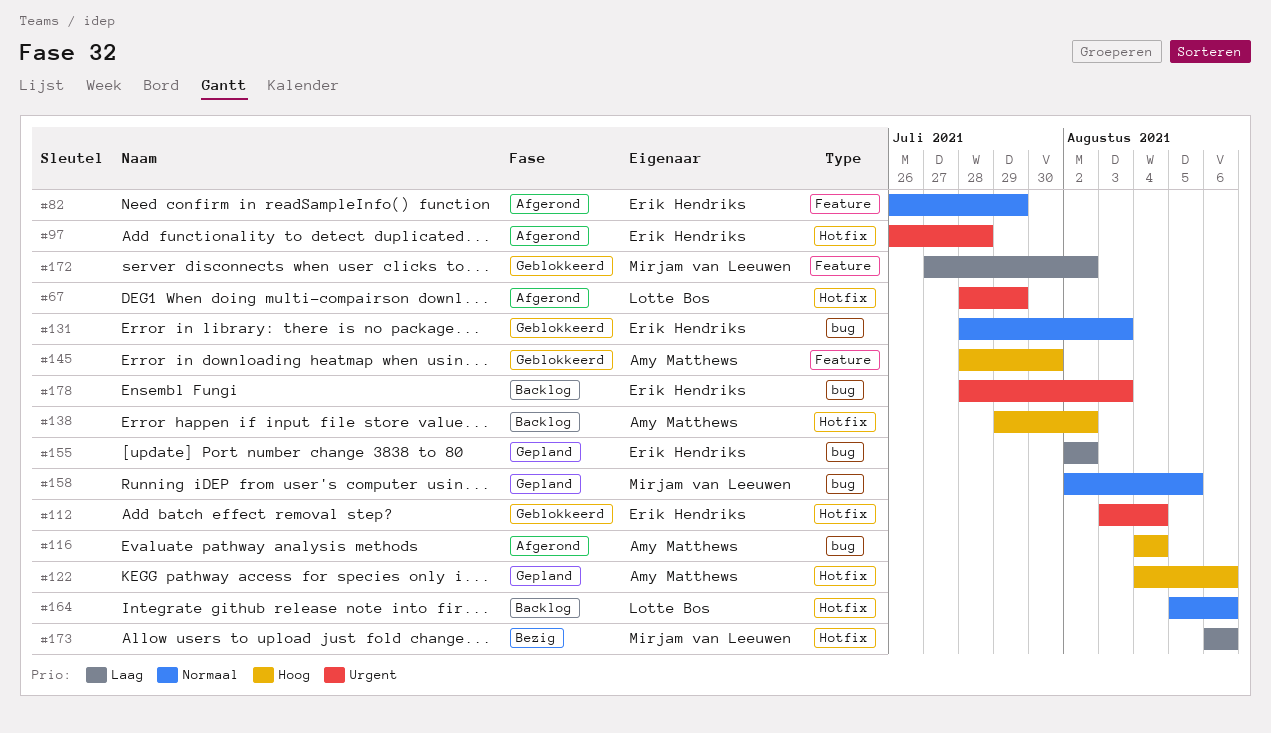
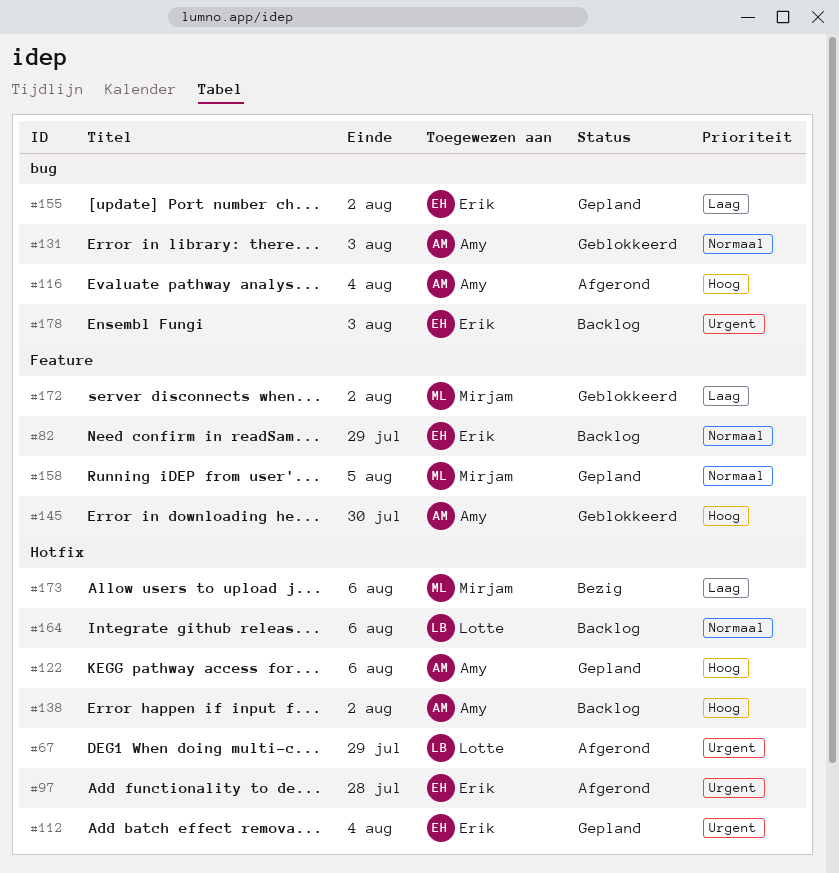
#82, status: Afgerond -> Backlog
#112, status: Geblokkeerd -> Gepland
#131, owner: Erik Hendriks -> Amy Matthews
#158, label: bug -> Feature

